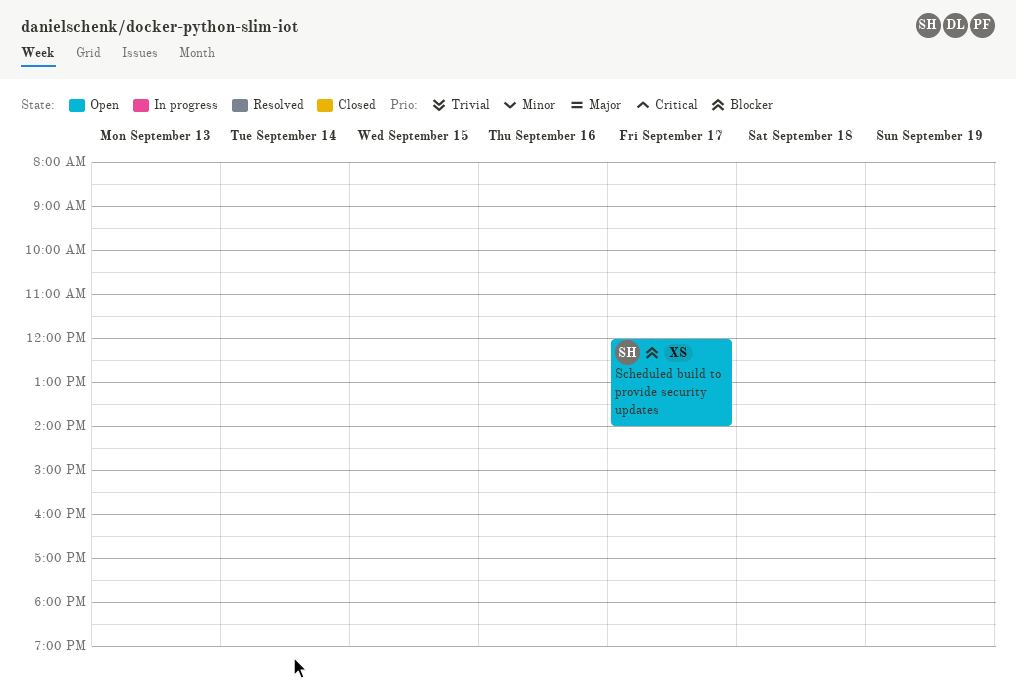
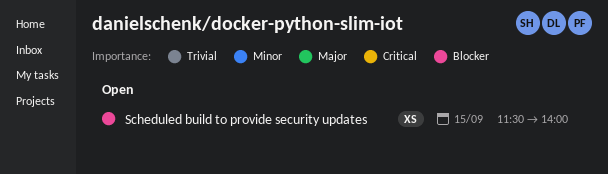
Scheduled build to provide security updates, day: Sep 17 -> Sep 15
Scheduled build to provide security updates, begins: 12:00 -> 11:30

